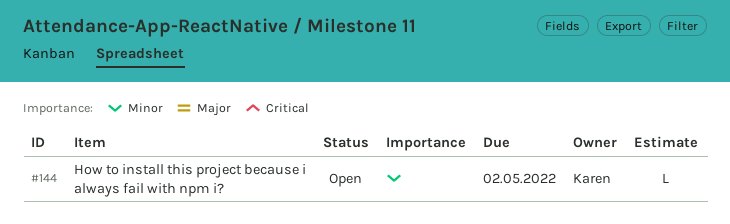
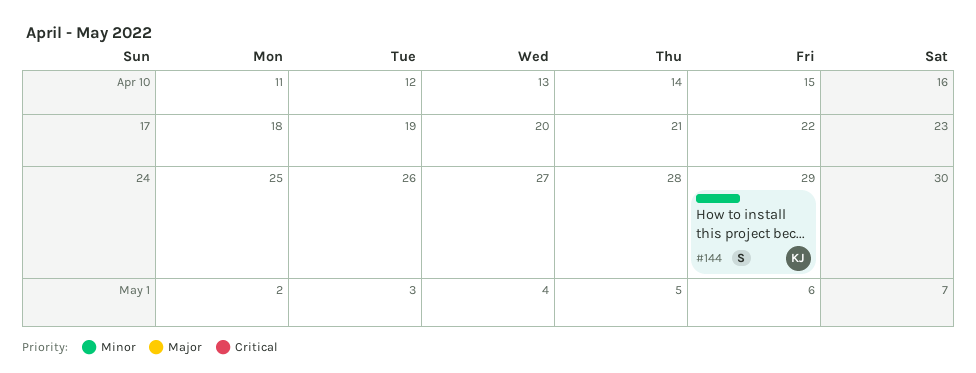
#144, estimate: L -> S
#144, due: May 2 -> Apr 29

